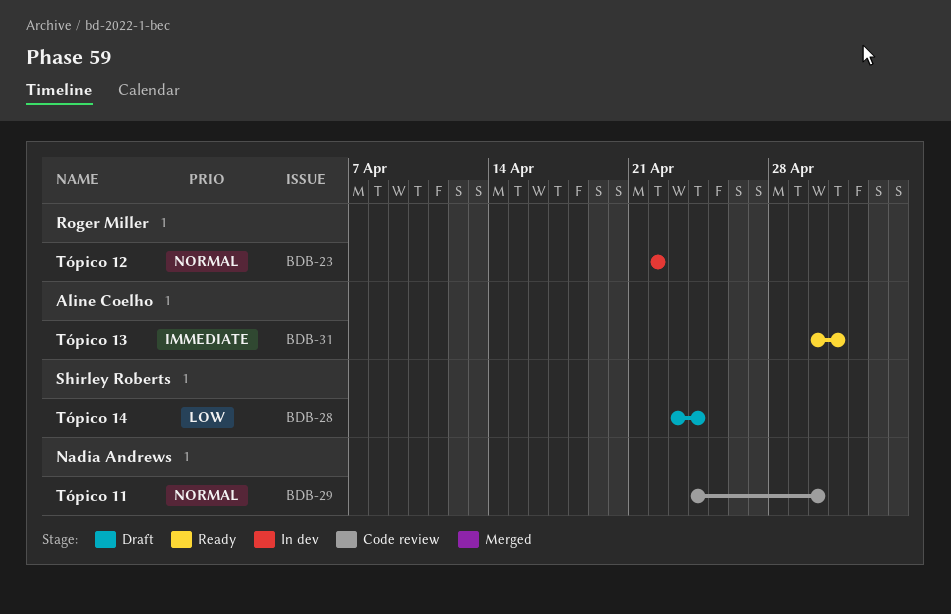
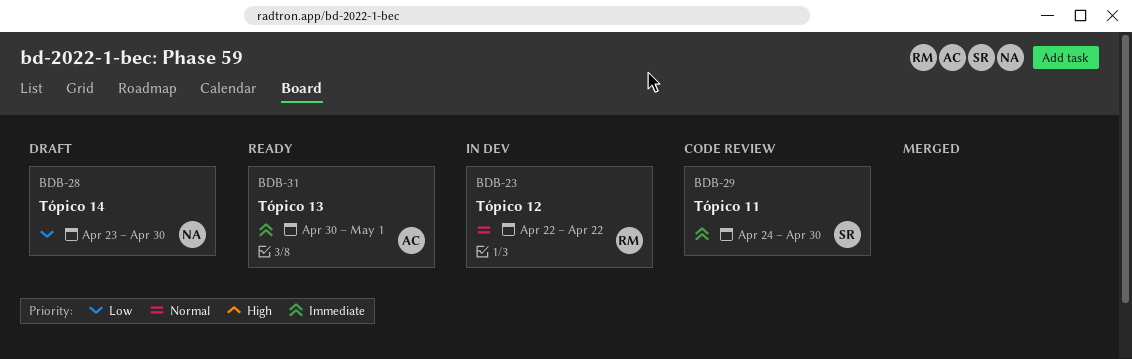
BDB-28, owner: Shirley Roberts -> Nadia Andrews
BDB-28, due: Apr 24 -> Apr 30
BDB-29, owner: Nadia Andrews -> Shirley Roberts
BDB-29, priority: Normal -> Immediate

